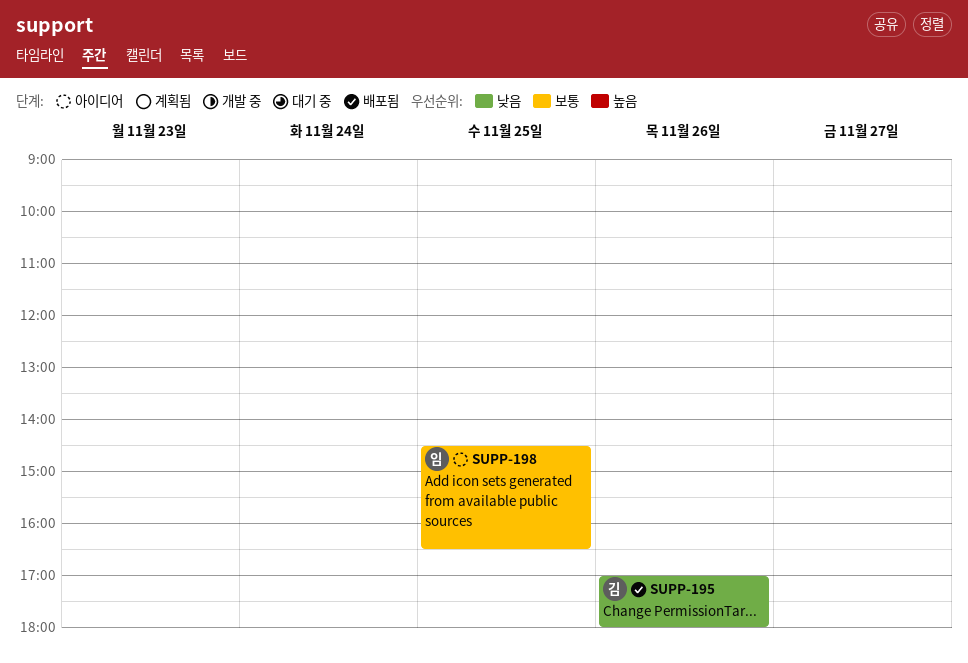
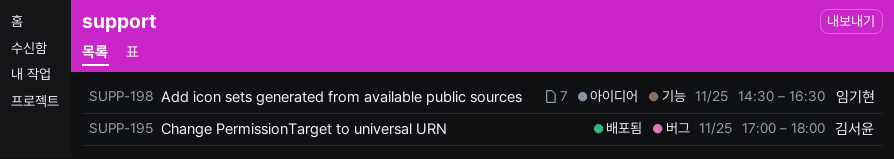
SUPP-195, day: Nov 26 -> Nov 25

